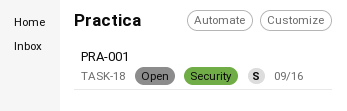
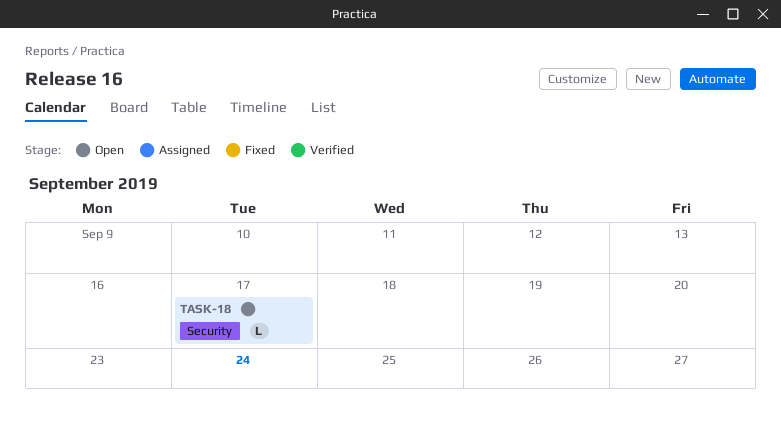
TASK-18, estimate: S -> L
TASK-18, due: Sep 16 -> Sep 17

